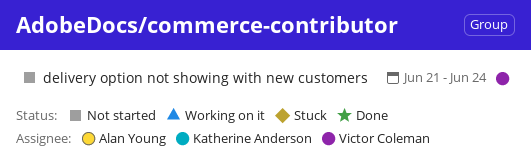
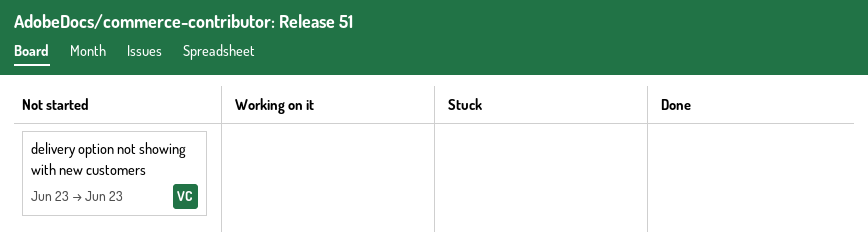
delivery option not showing with new customers, start: Jun 21 -> Jun 23
delivery option not showing with new customers, due: Jun 24 -> Jun 23

